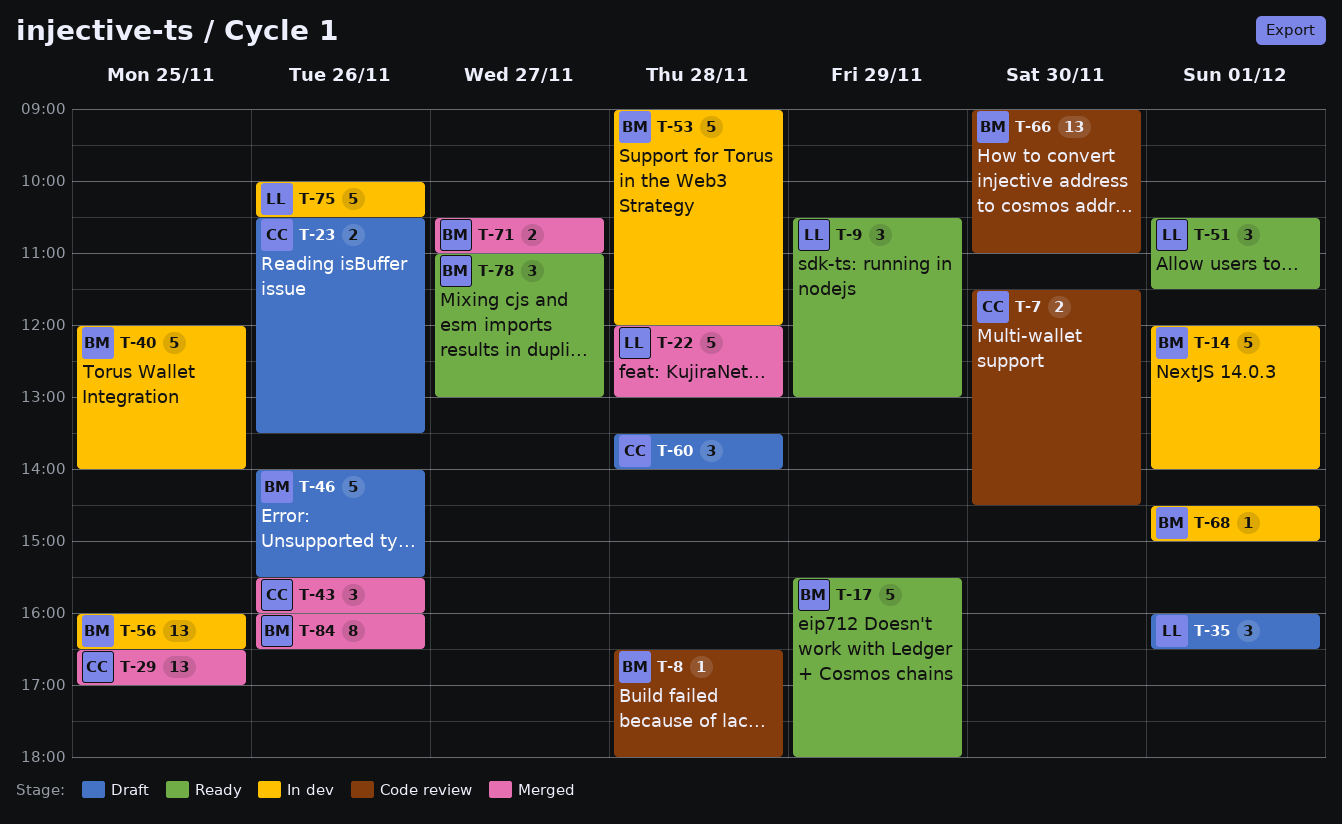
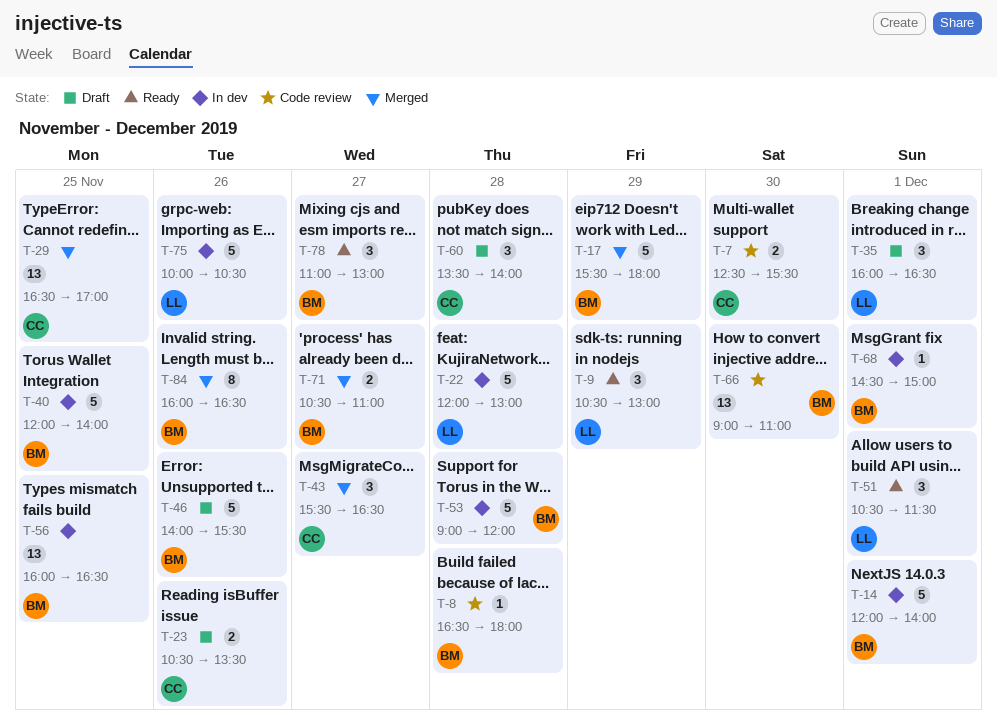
T-7, begins: 11:30 -> 12:30
T-7, ends: 14:30 -> 15:30
T-17, status: Ready -> Merged
T-22, status: Merged -> In dev
T-43, day: Nov 26 -> Nov 27
T-43, ends: 16:00 -> 16:30

